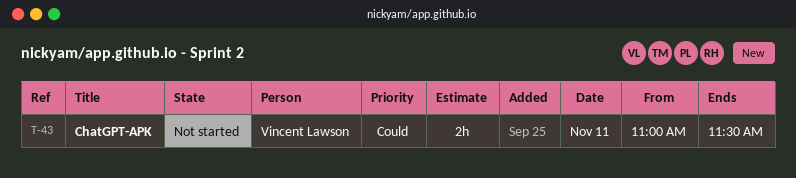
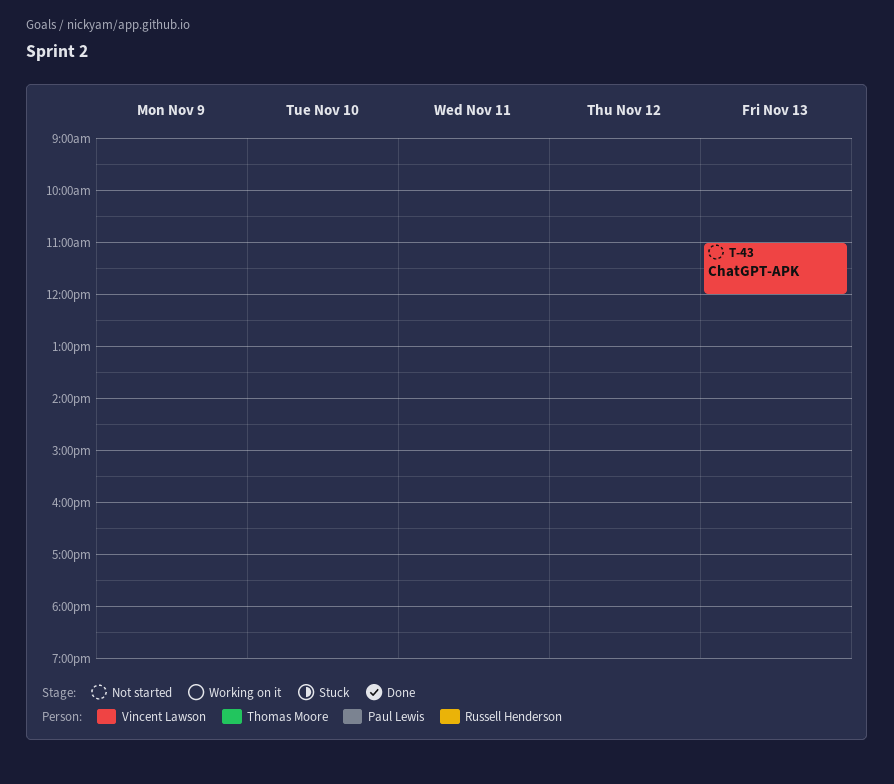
T-43, day: Nov 11 -> Nov 13
T-43, ends: 11:30 -> 12:00

